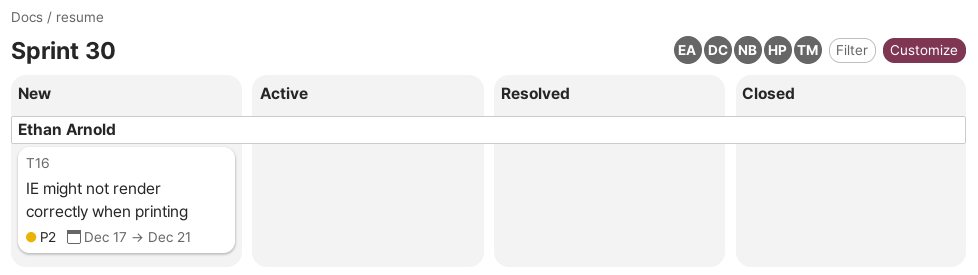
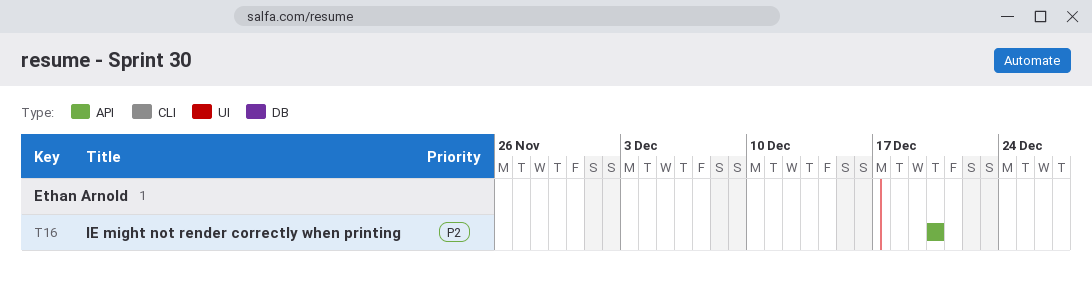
T16, start: Dec 17 -> Dec 20
T16, due: Dec 21 -> Dec 20

